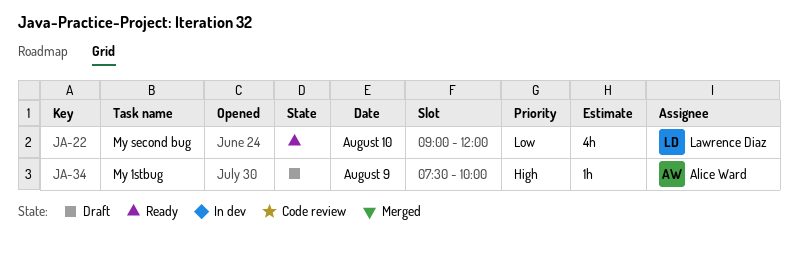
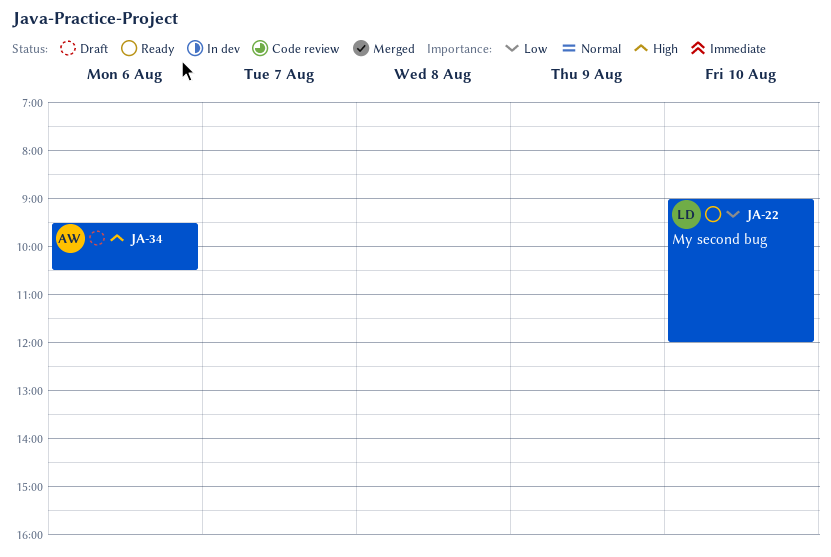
JA-34, day: Aug 9 -> Aug 6
JA-34, begins: 07:30 -> 09:30
JA-34, ends: 10:00 -> 10:30

